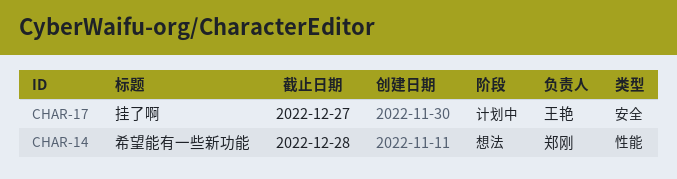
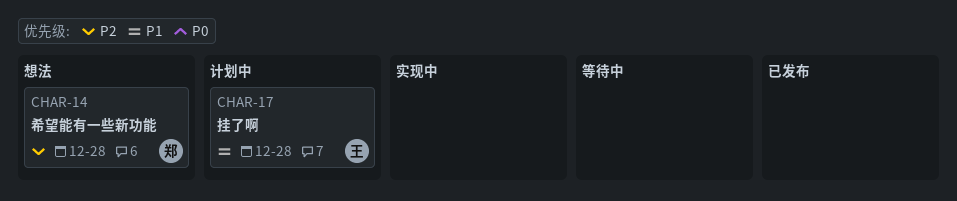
CHAR-17, due: Dec 27 -> Dec 28

